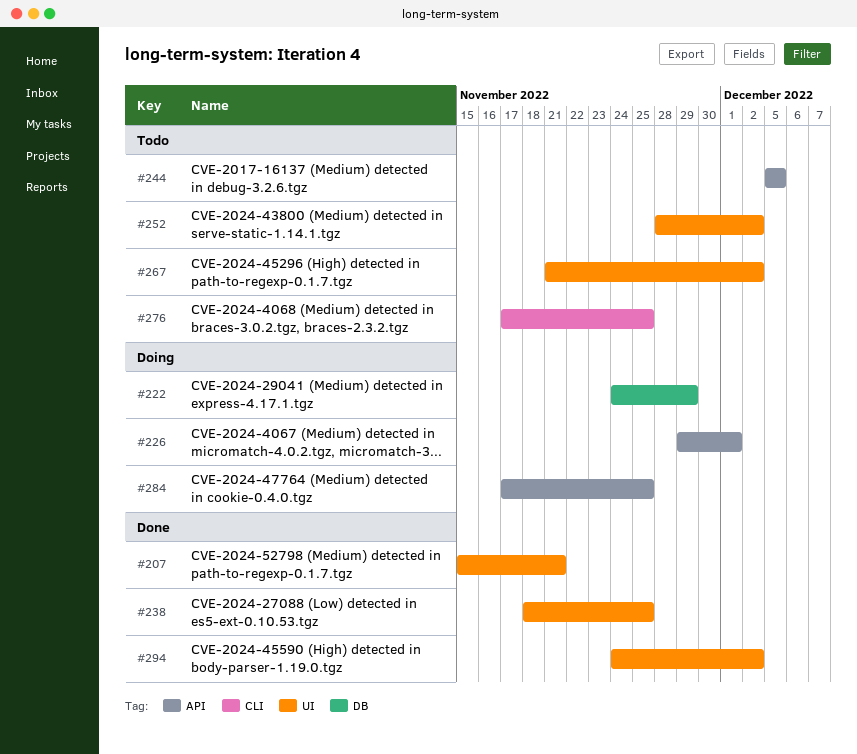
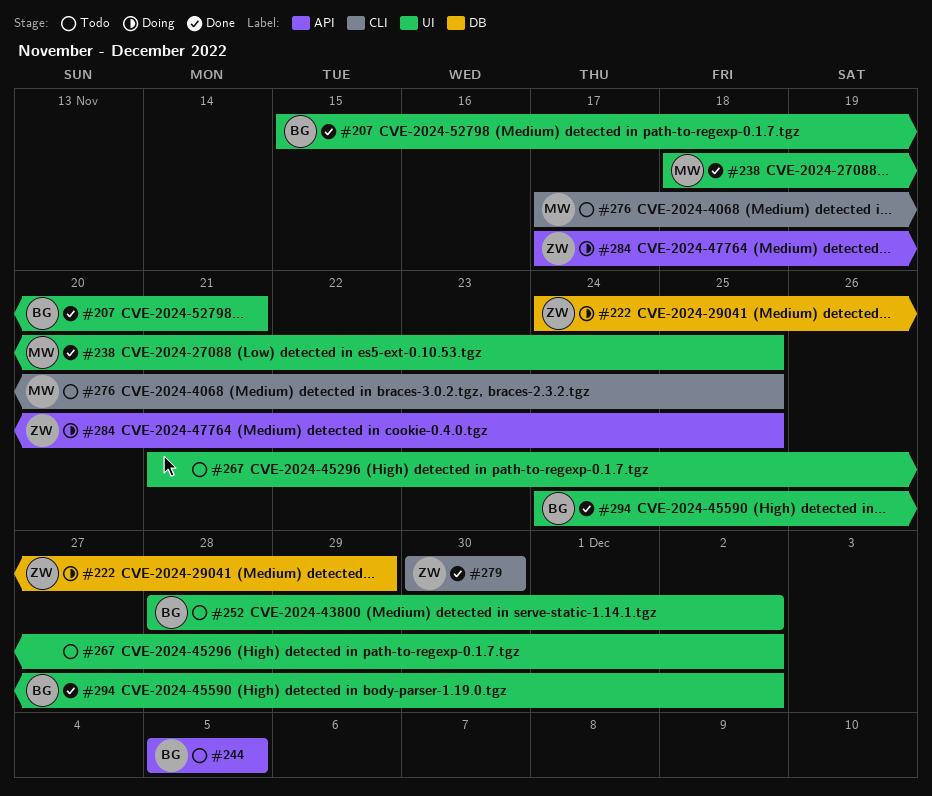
#226: present -> none
#279: none -> present

